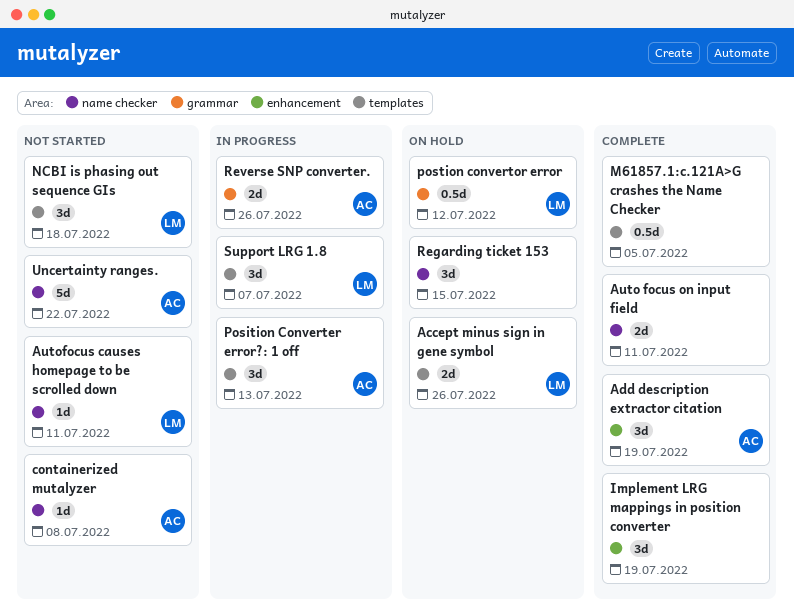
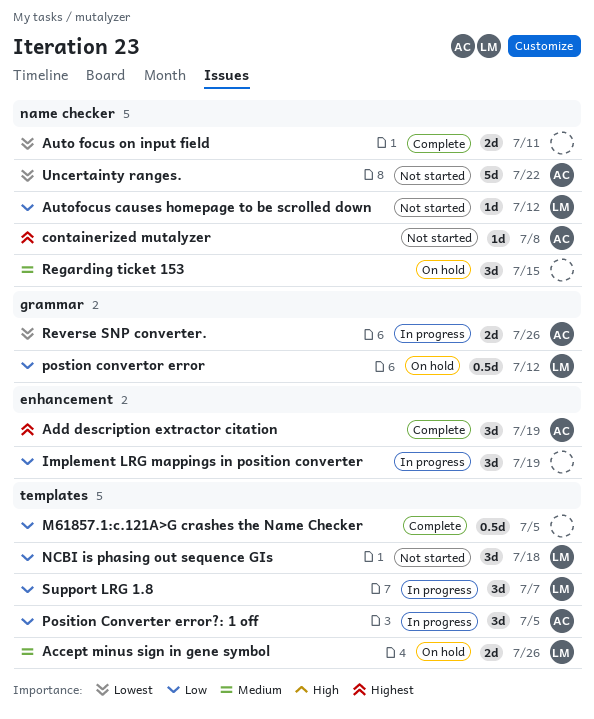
Autofocus causes homepage to be scrolled down, due: Jul 11 -> Jul 12
Implement LRG mappings in position converter, status: Complete -> In progress
Position Converter error?: 1 off, due: Jul 13 -> Jul 5

